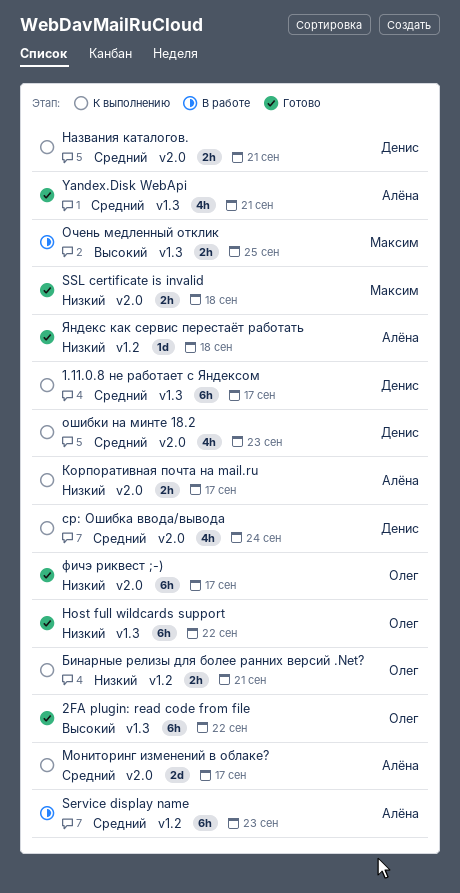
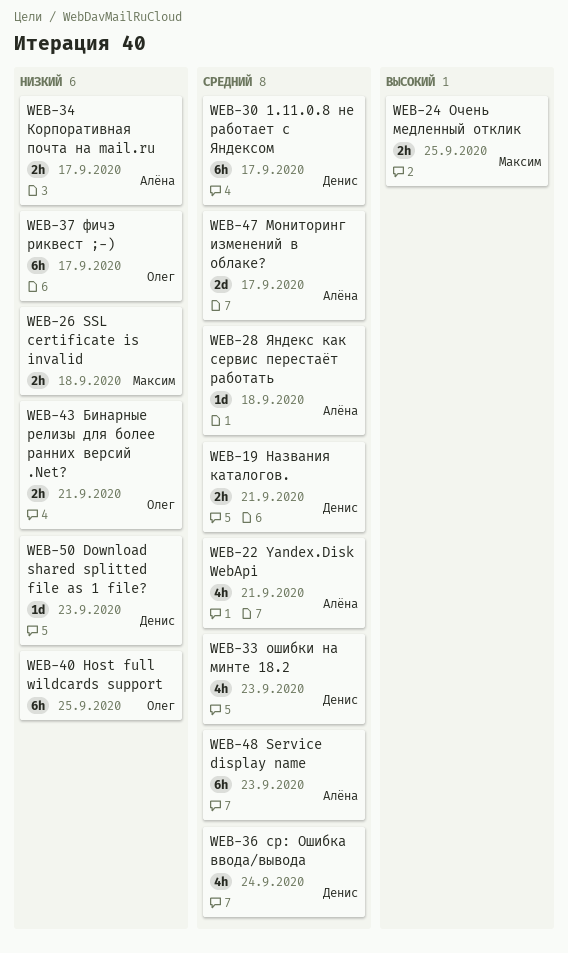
2FA plugin: read code from file: present -> none
Download shared splitted file as 1 file?: none -> present
Host full wildcards support, due: Sep 22 -> Sep 25
Яндекс как сервис перестаёт работать, priority: Низкий -> Средний

